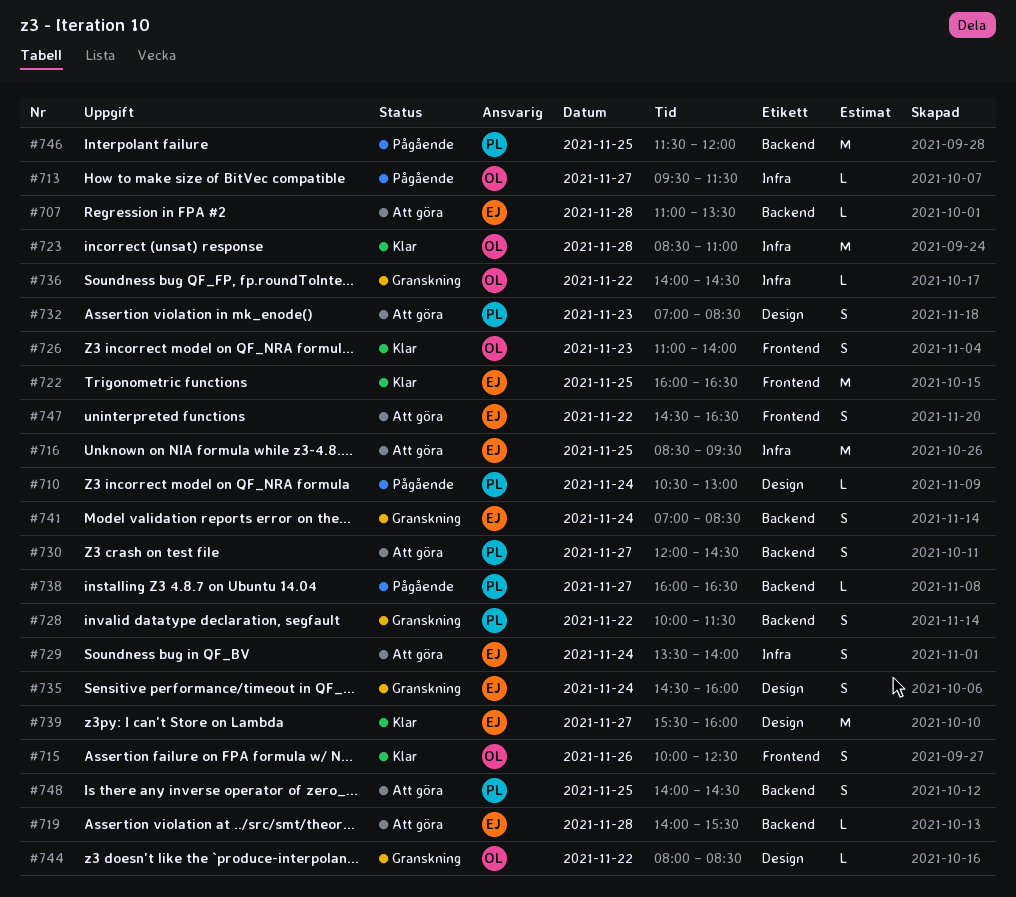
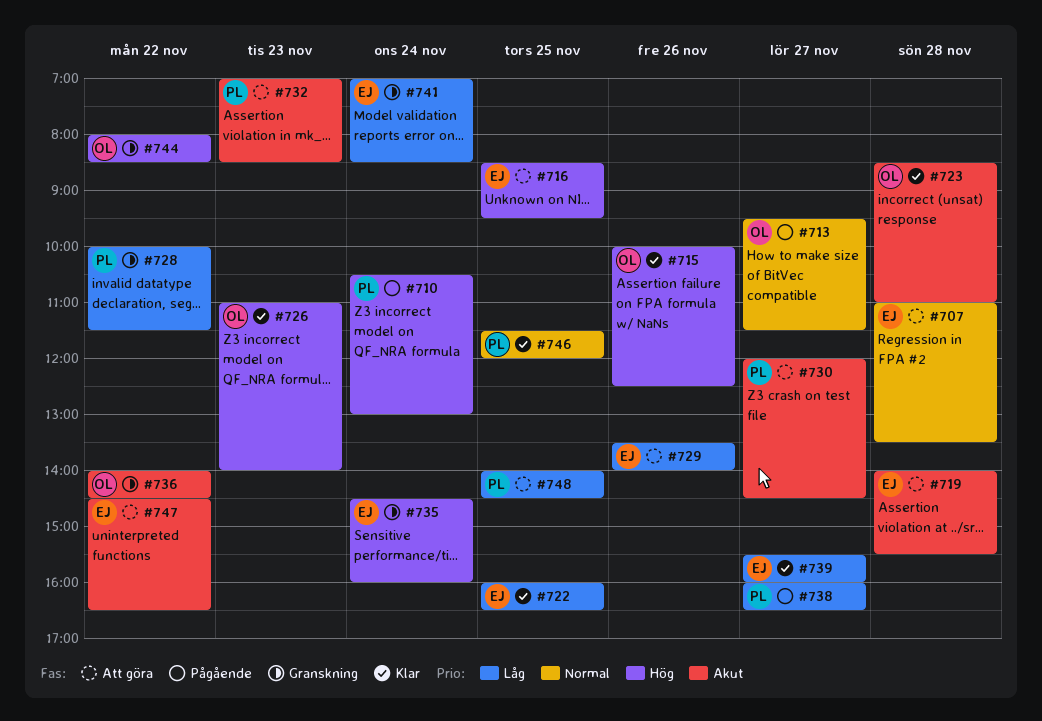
#729, day: Nov 24 -> Nov 26
#746, status: Pågående -> Klar

